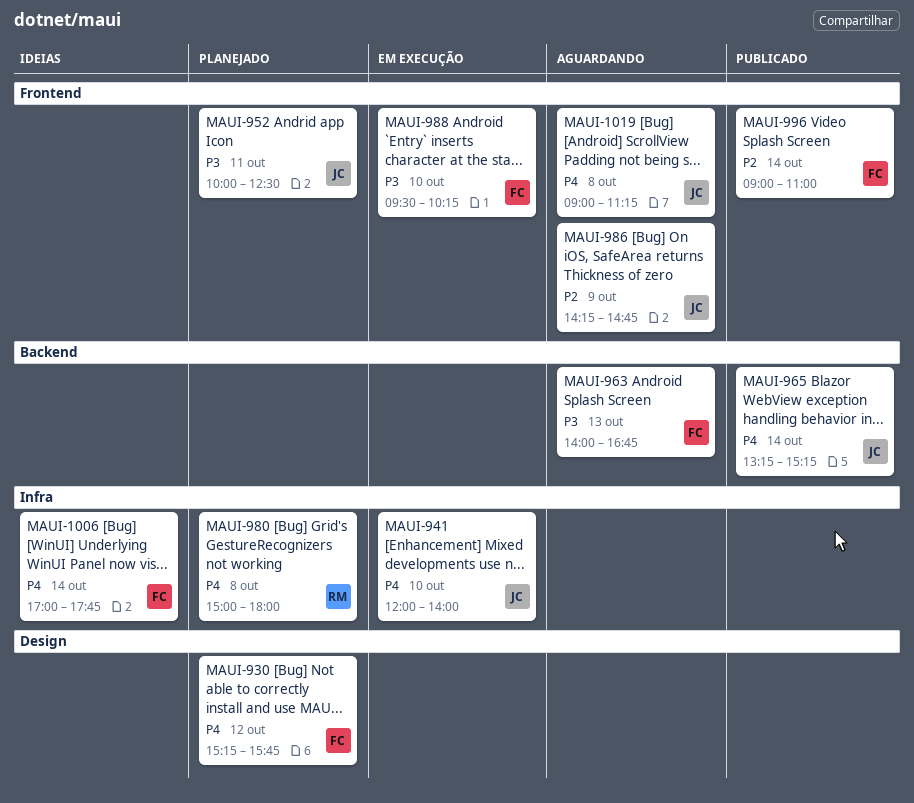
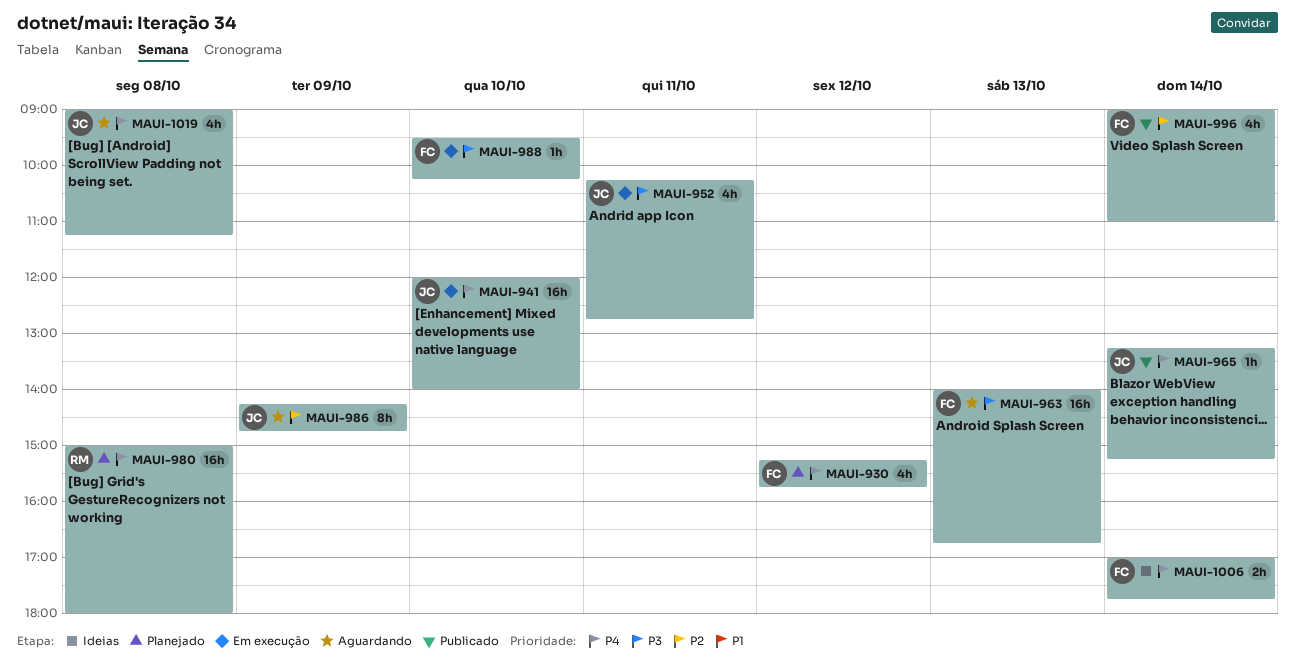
MAUI-952, status: Planejado -> Em execução
MAUI-952, begins: 10:00 -> 10:15
MAUI-952, ends: 12:30 -> 12:45

